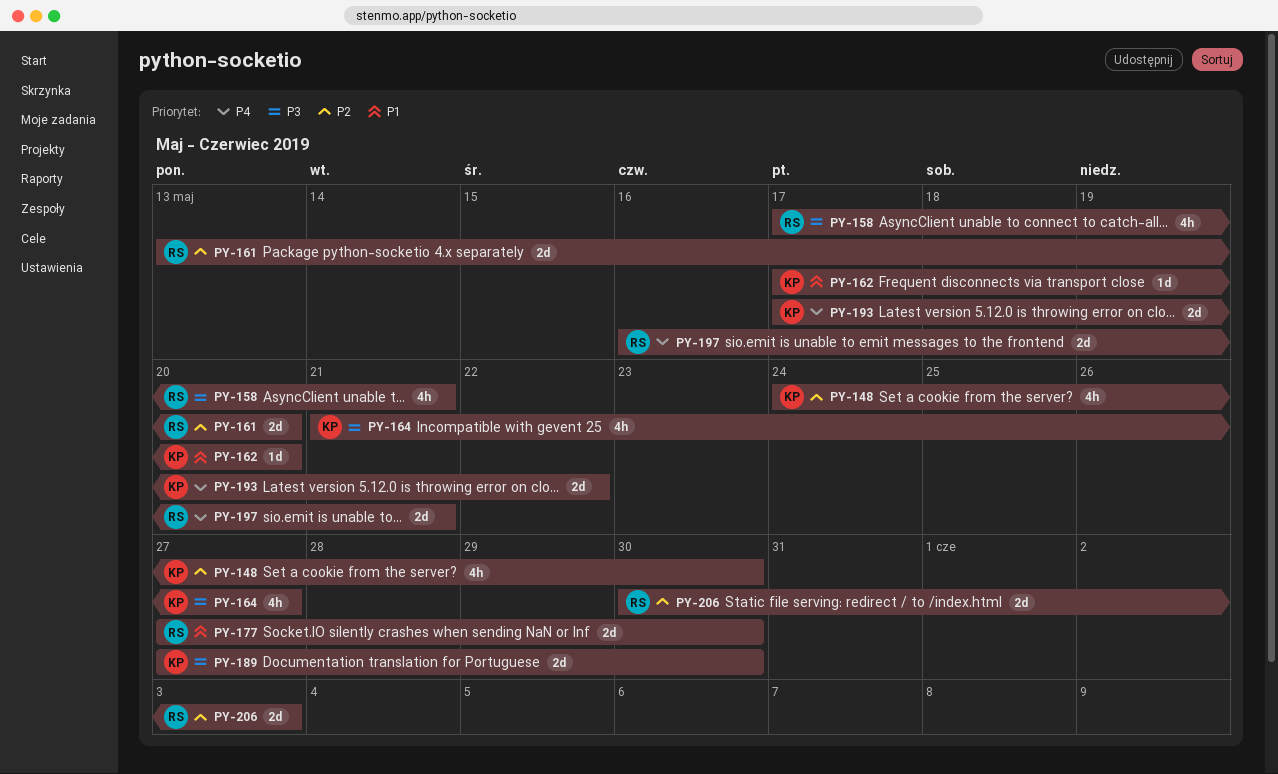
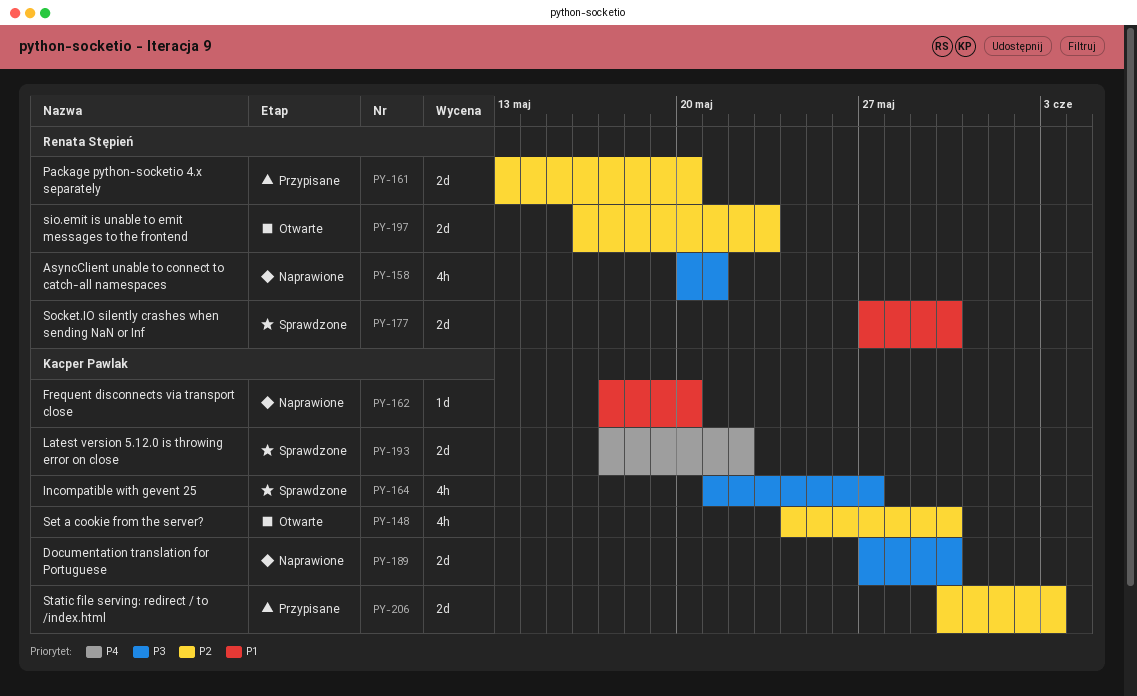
PY-158, start: May 17 -> May 20
PY-197, priority: P4 -> P2
PY-197, due: May 21 -> May 23
PY-206, owner: Renata Stępień -> Kacper Pawlak

